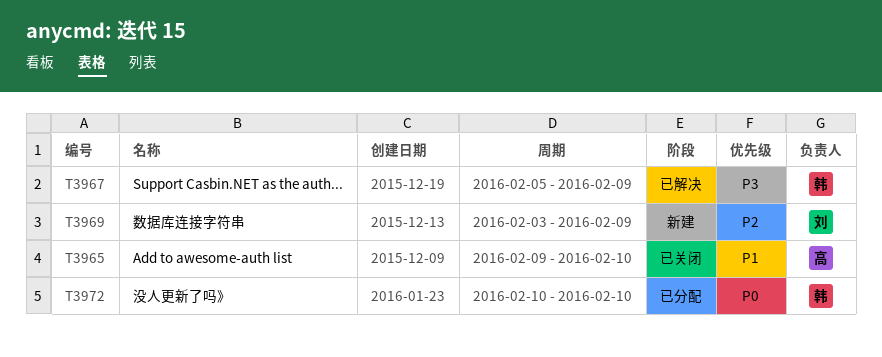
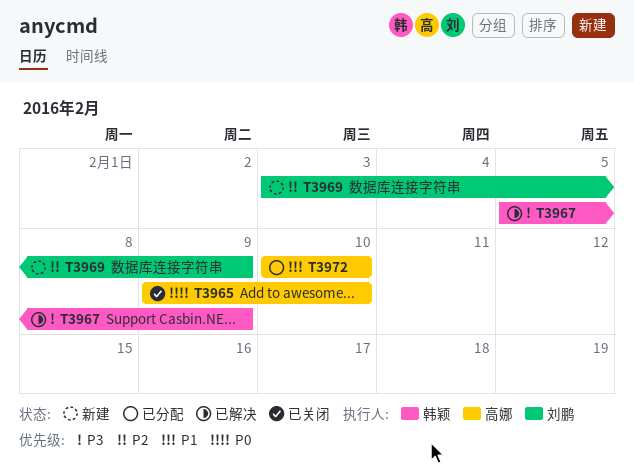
T3965, priority: P1 -> P0
T3972, owner: 韩颖 -> 高娜
T3972, priority: P0 -> P1

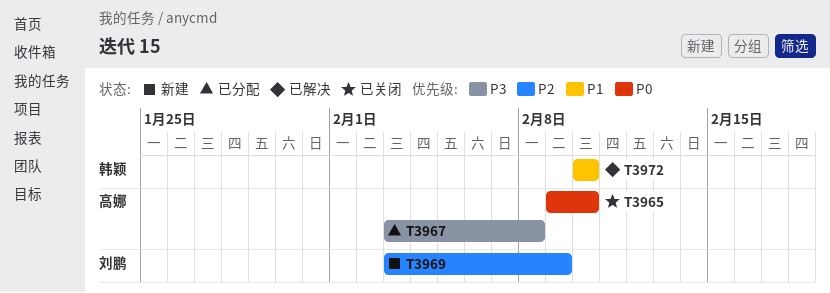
T3967, status: 已解决 -> 已分配
T3967, owner: 韩颖 -> 高娜
T3967, start: Feb 5 -> Feb 3
T3967, due: Feb 9 -> Feb 8
T3972, status: 已分配 -> 已解决
T3972, owner: 高娜 -> 韩颖

